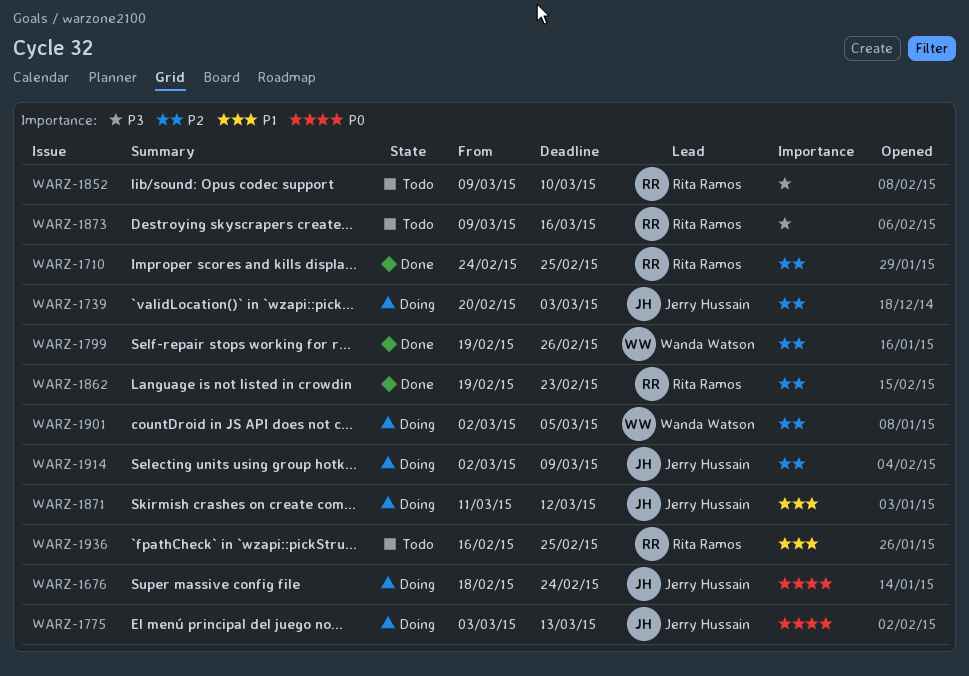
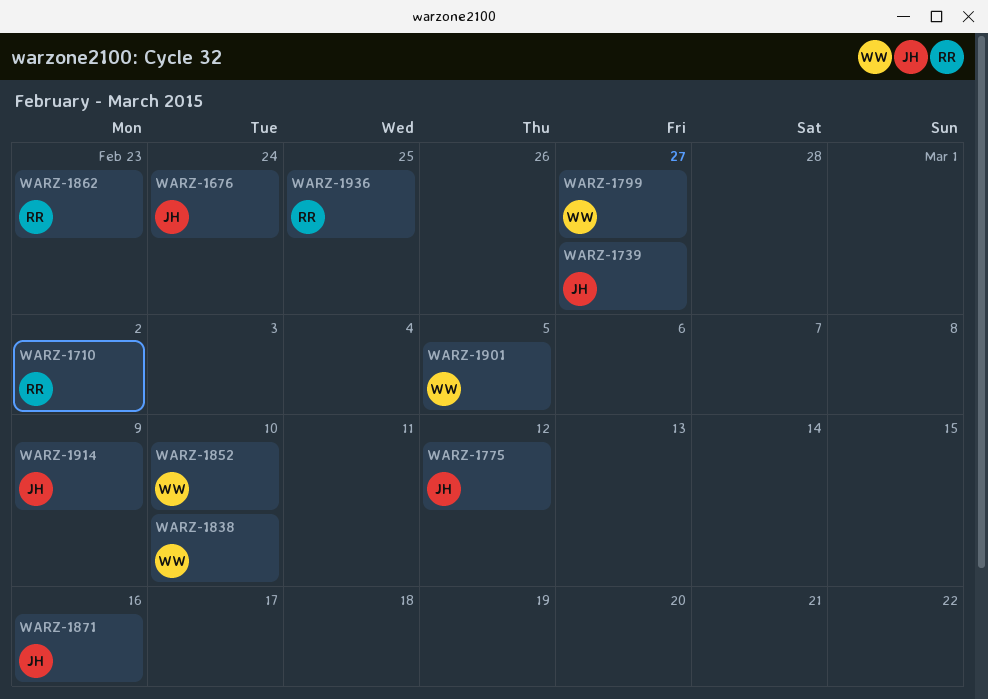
WARZ-1710, due: Feb 25 -> Mar 2
WARZ-1739, due: Mar 3 -> Feb 27
WARZ-1775, due: Mar 13 -> Mar 12
WARZ-1799, due: Feb 26 -> Feb 27
WARZ-1838: none -> present
WARZ-1852, owner: Rita Ramos -> Wanda Watson
WARZ-1871, due: Mar 12 -> Mar 16
WARZ-1873: present -> none

